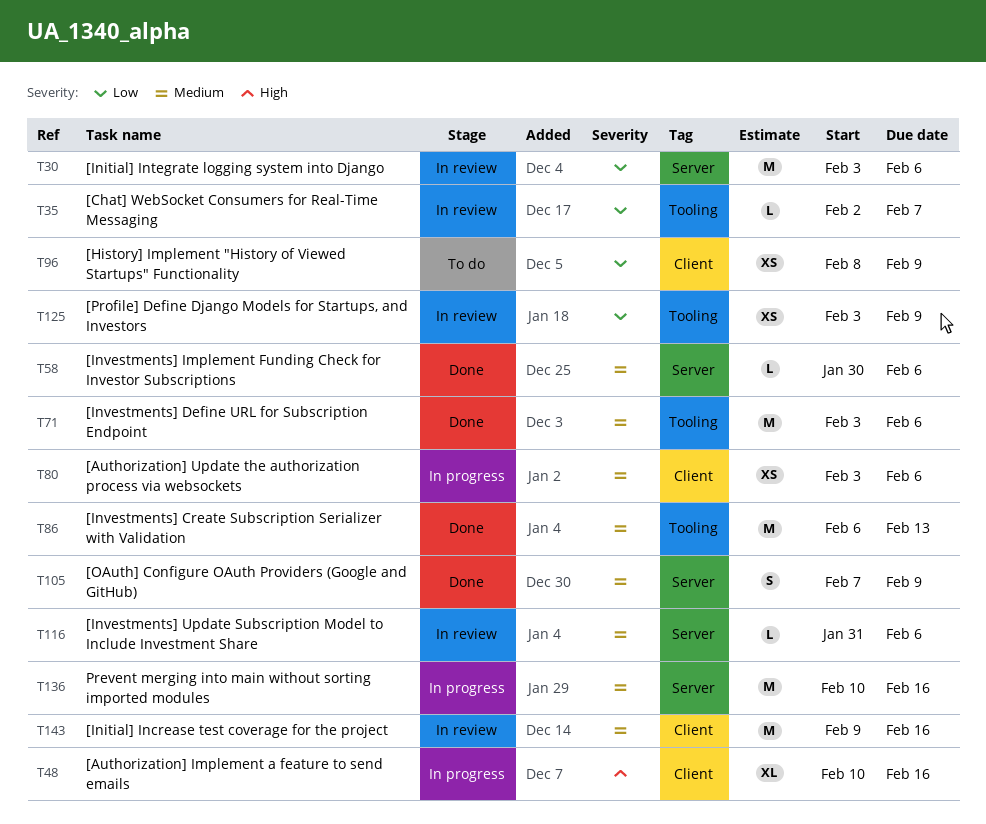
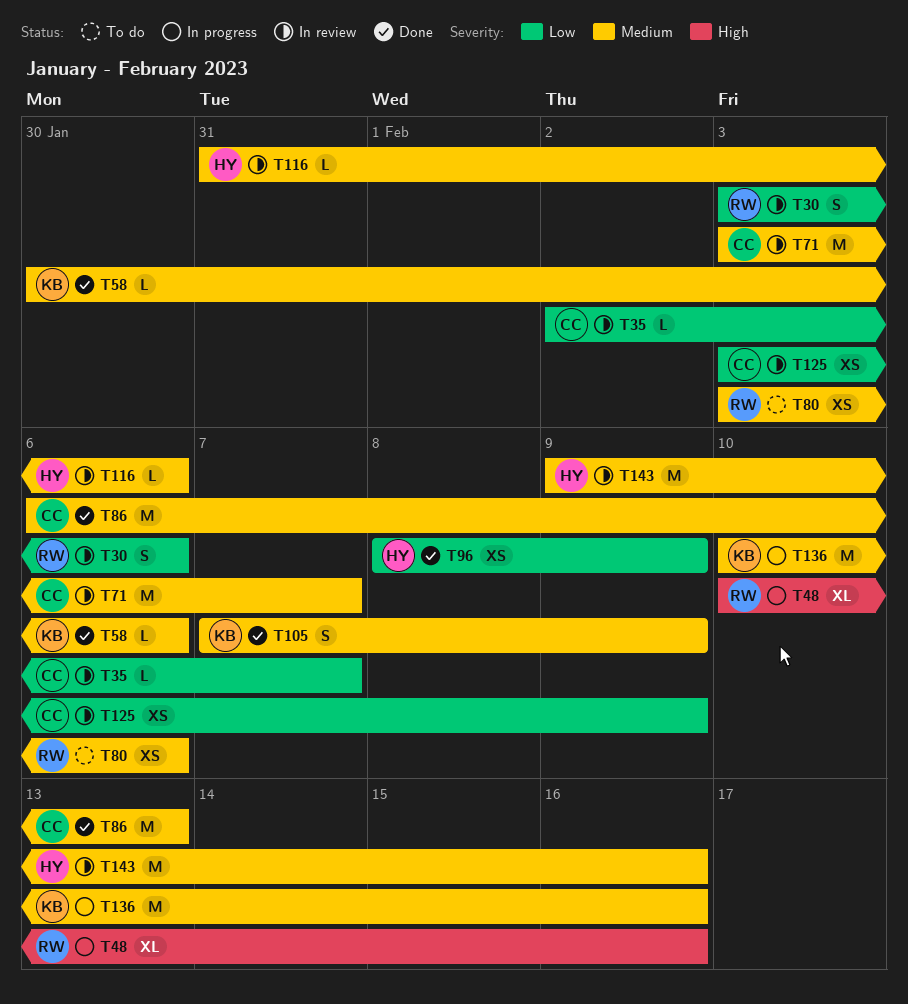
T30, estimate: M -> S
T71, status: Done -> In review
T71, due: Feb 6 -> Feb 7
T80, status: In progress -> To do
T96, status: To do -> Done

